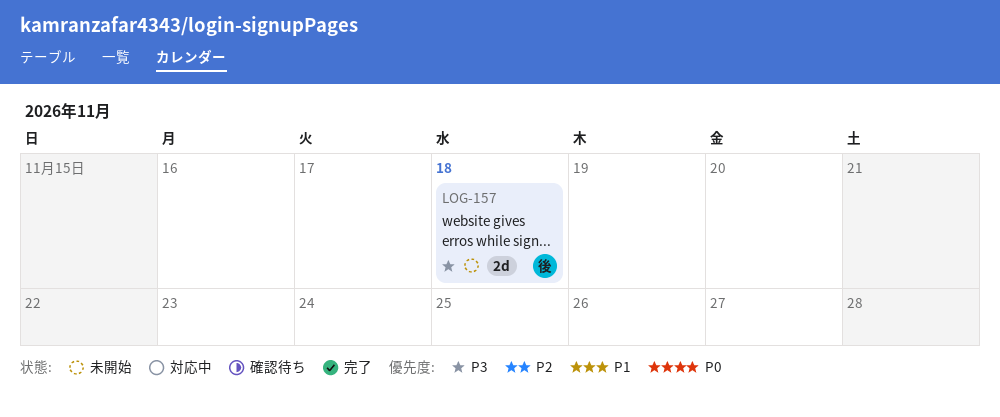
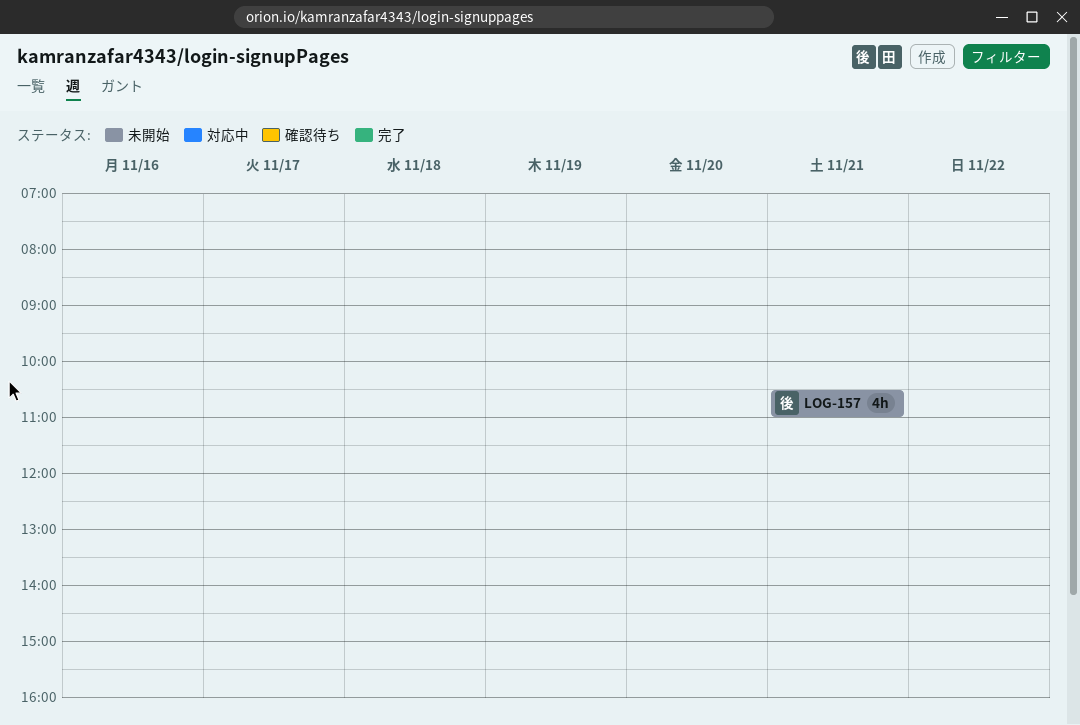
LOG-157, estimate: 2d -> 4h
LOG-157, day: Nov 18 -> Nov 21

